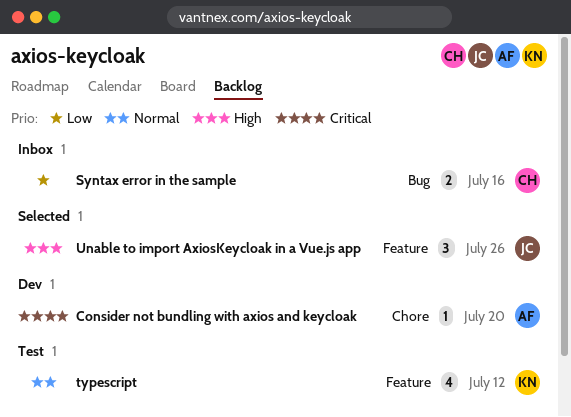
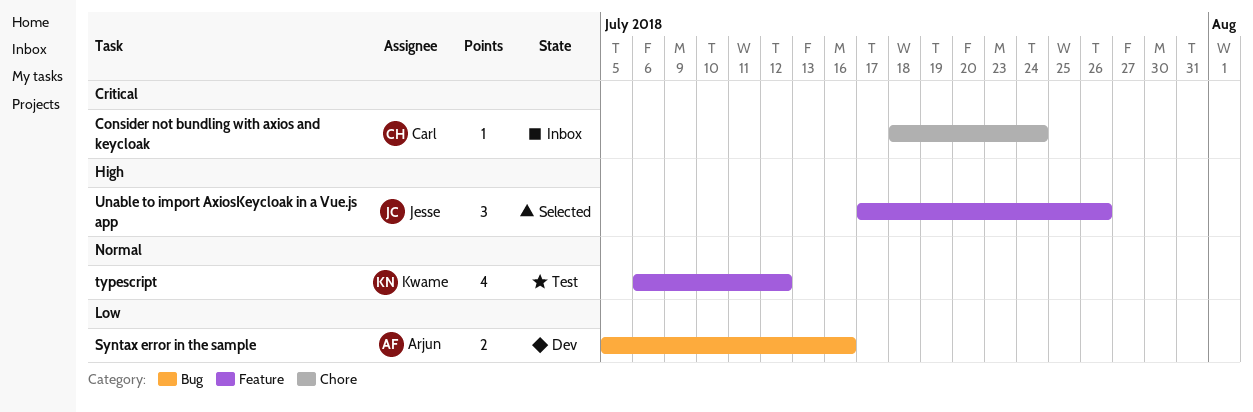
Consider not bundling with axios and keycloak, status: Dev -> Inbox
Consider not bundling with axios and keycloak, owner: Arjun -> Carl
Consider not bundling with axios and keycloak, due: Jul 20 -> Jul 24
Syntax error in the sample, status: Inbox -> Dev
Syntax error in the sample, owner: Carl -> Arjun

